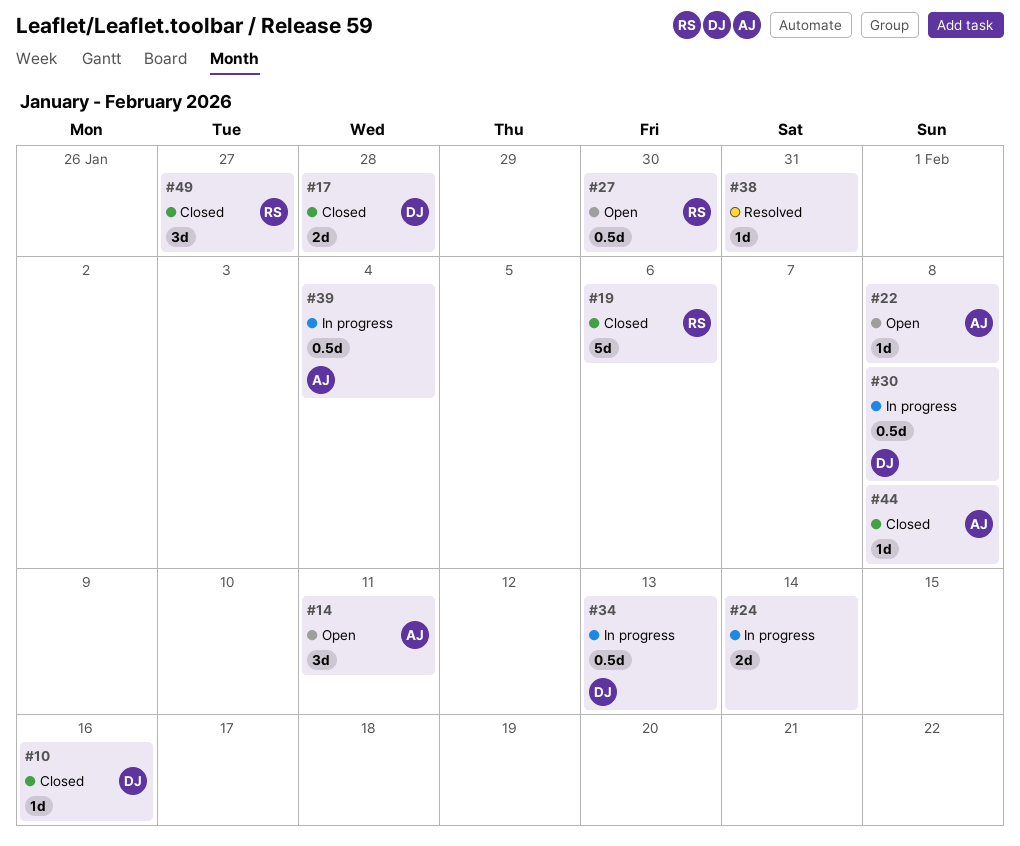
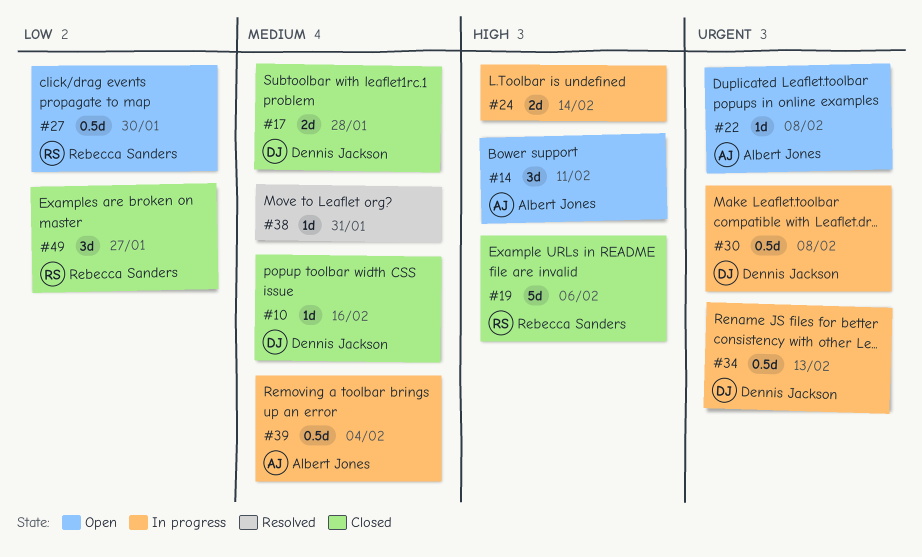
#44: present -> none

